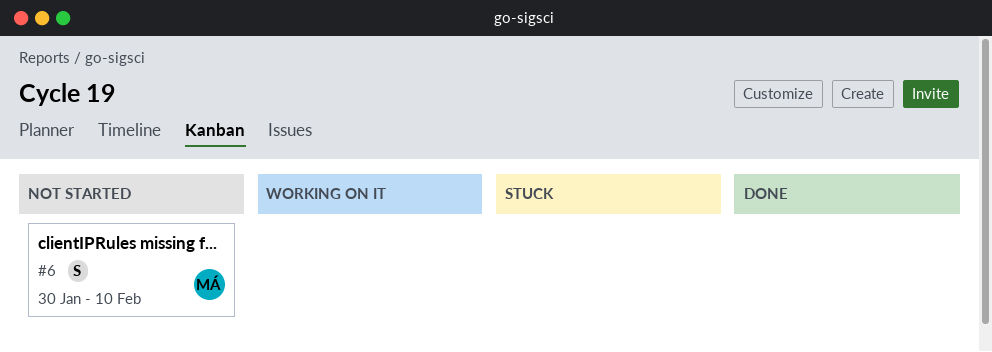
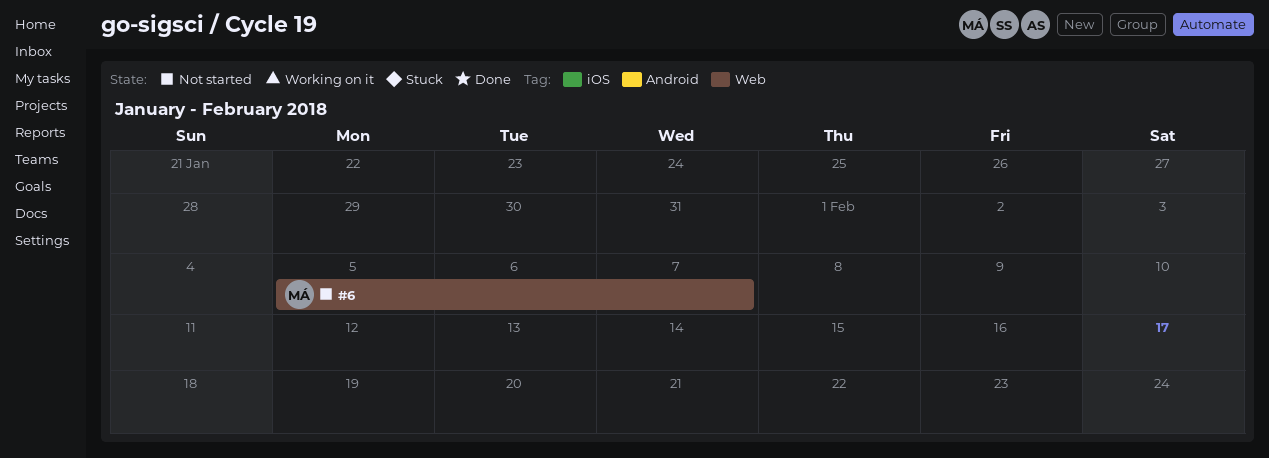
#6, start: Jan 30 -> Feb 5
#6, due: Feb 10 -> Feb 7

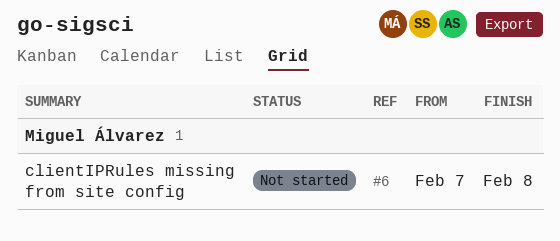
#6, start: Feb 5 -> Feb 7
#6, due: Feb 7 -> Feb 8

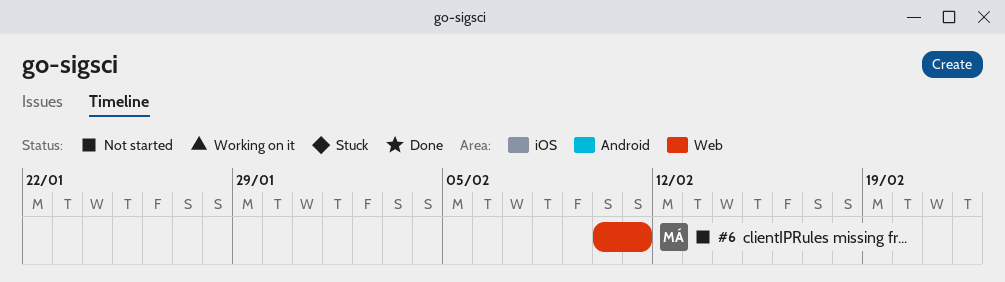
#6, start: Feb 7 -> Feb 10
#6, due: Feb 8 -> Feb 11

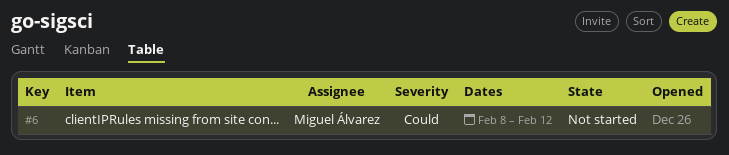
#6, start: Feb 10 -> Feb 8
#6, due: Feb 11 -> Feb 12

